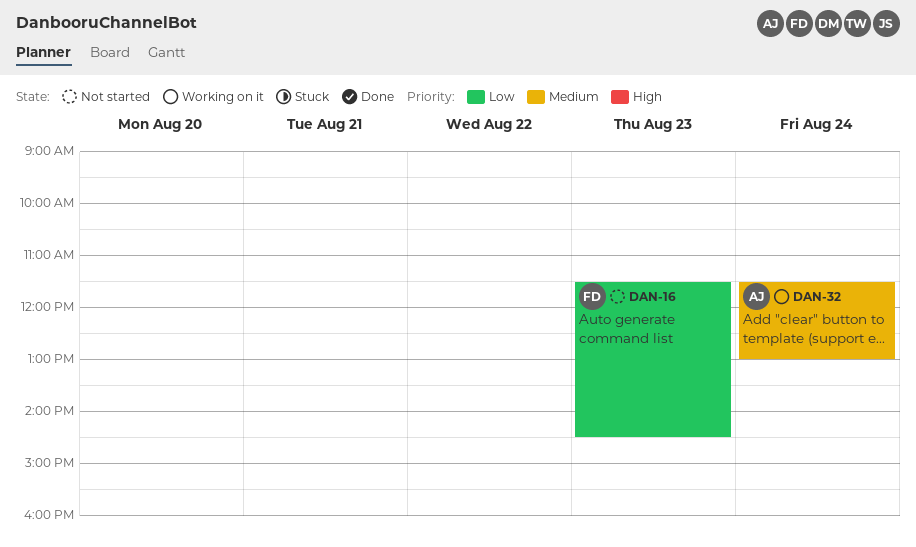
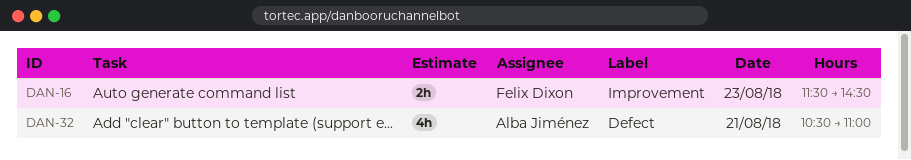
DAN-32, day: Aug 24 -> Aug 21
DAN-32, begins: 11:30 -> 10:30
DAN-32, ends: 13:00 -> 11:00

